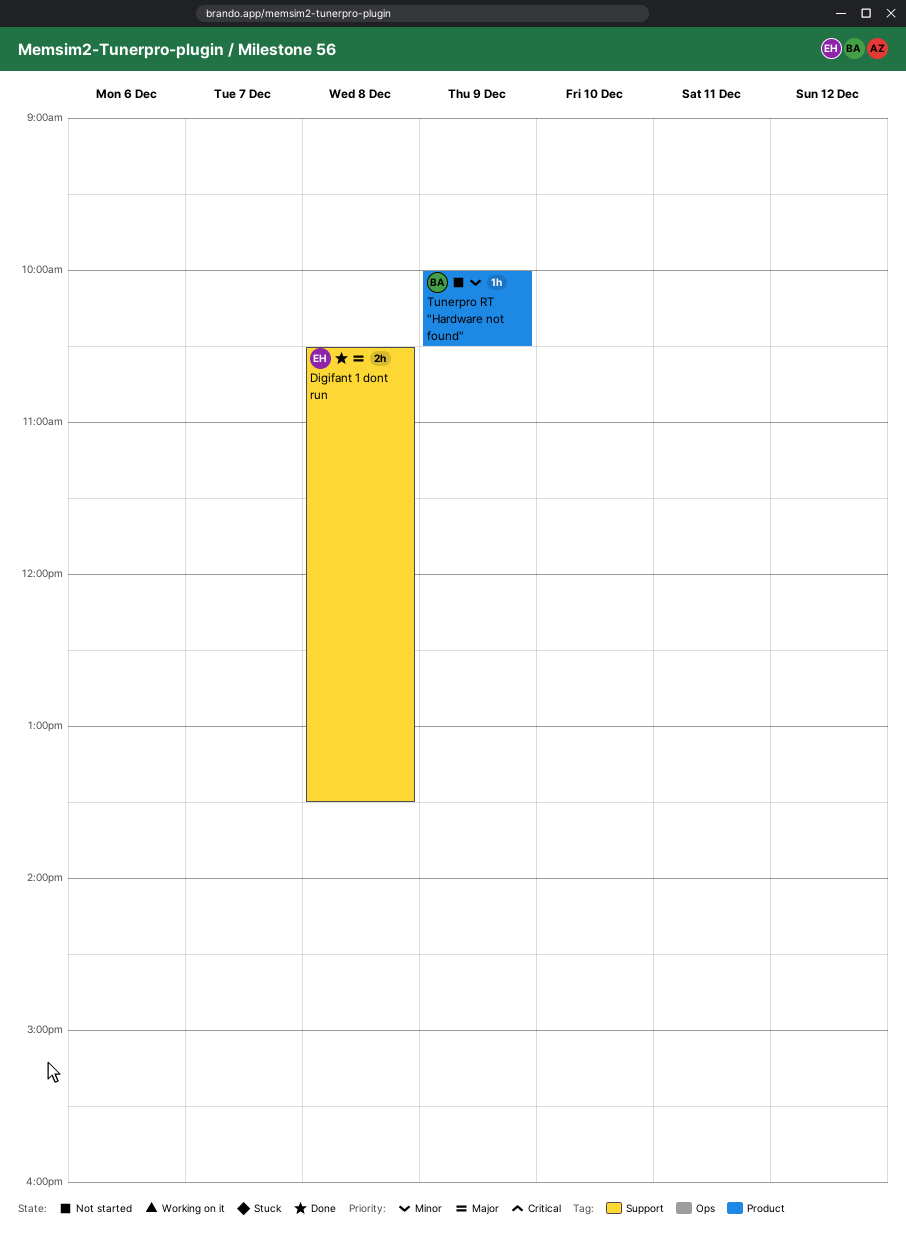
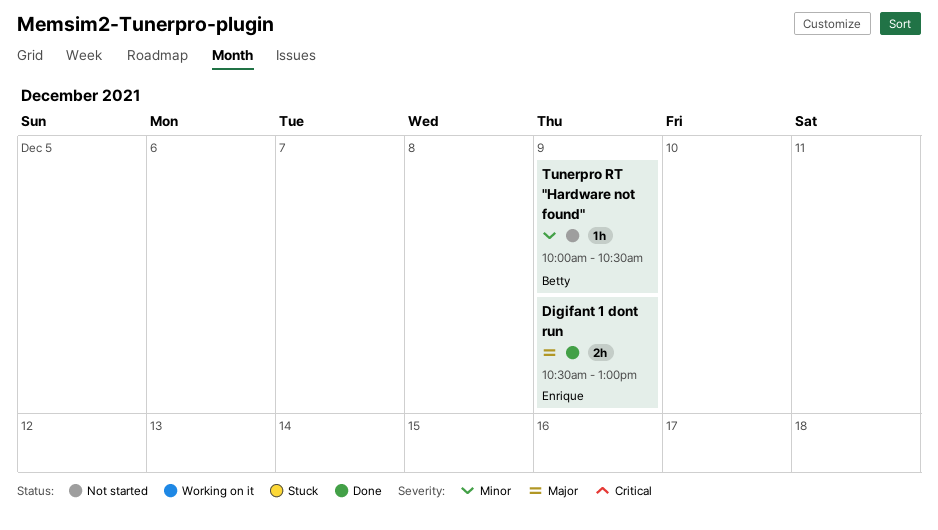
Digifant 1 dont run, day: Dec 8 -> Dec 9
Digifant 1 dont run, ends: 13:30 -> 13:00

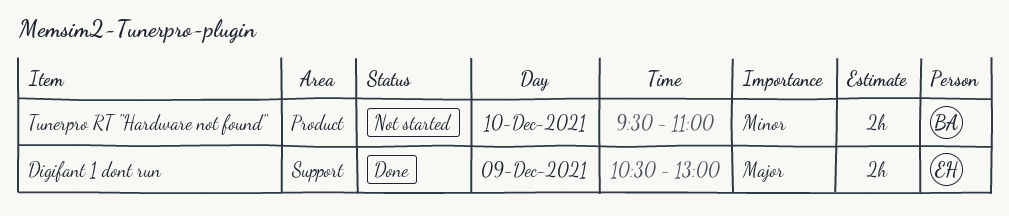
Tunerpro RT "Hardware not found", estimate: 1h -> 2h
Tunerpro RT "Hardware not found", day: Dec 9 -> Dec 10
Tunerpro RT "Hardware not found", begins: 10:00 -> 09:30
Tunerpro RT "Hardware not found", ends: 10:30 -> 11:00

